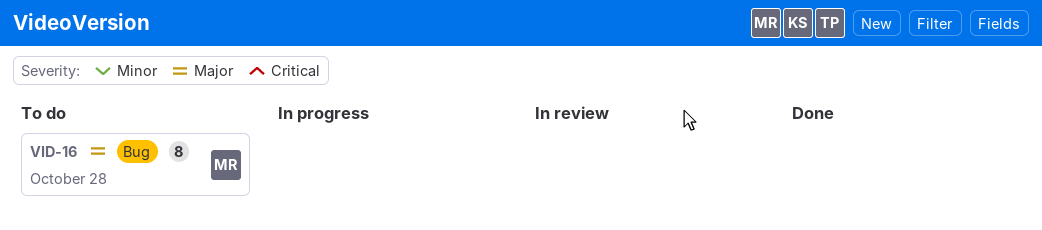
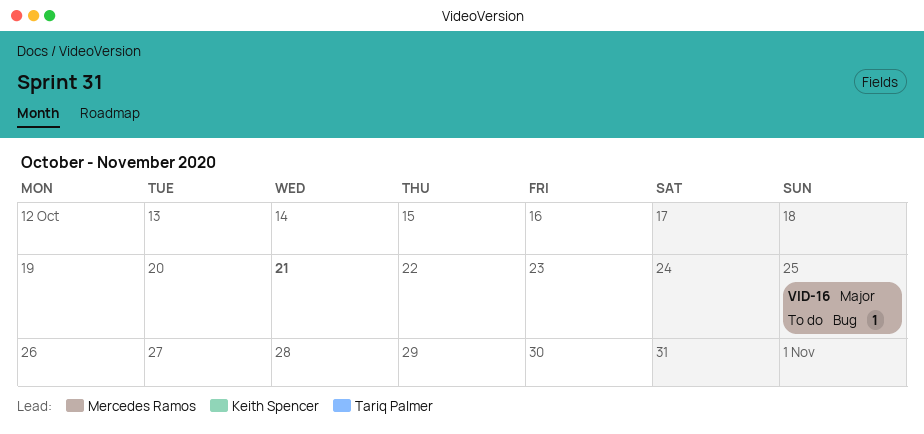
VID-16, estimate: 8 -> 1
VID-16, due: Oct 28 -> Oct 25

